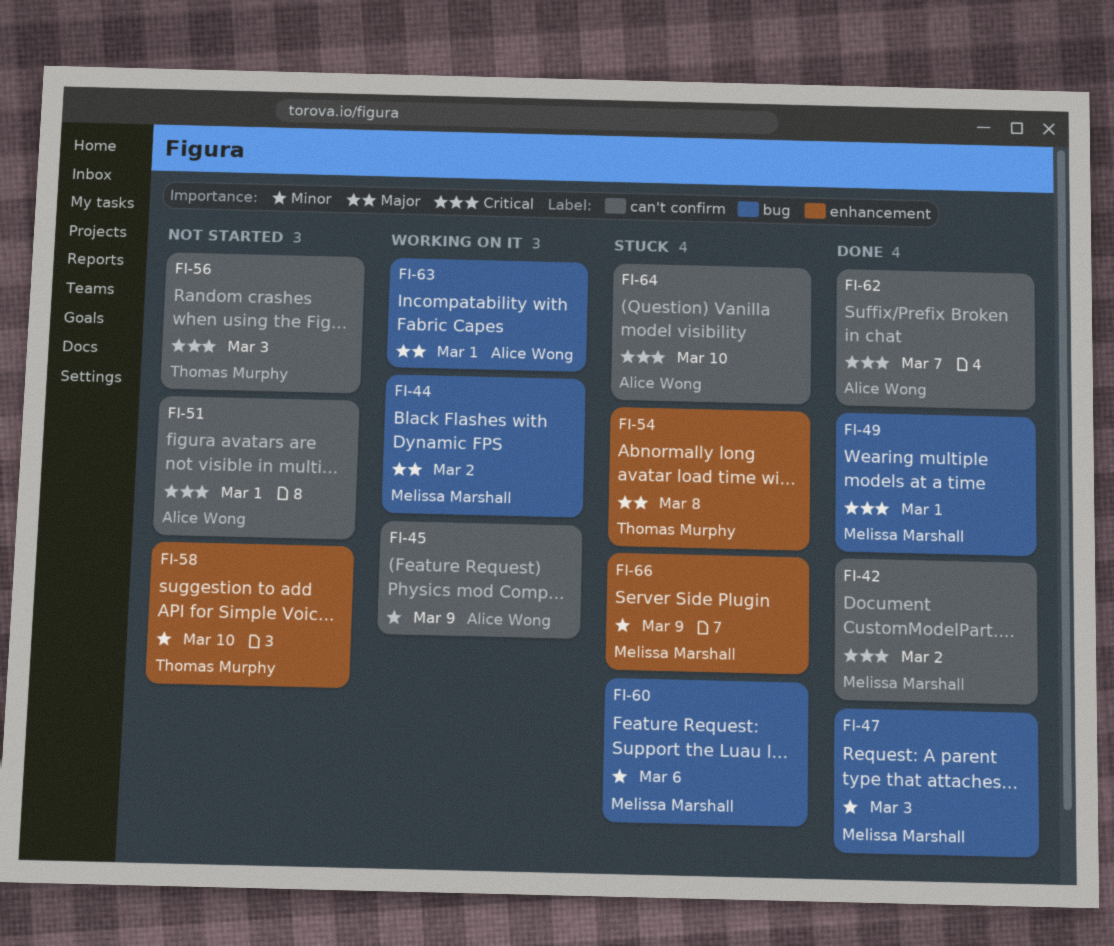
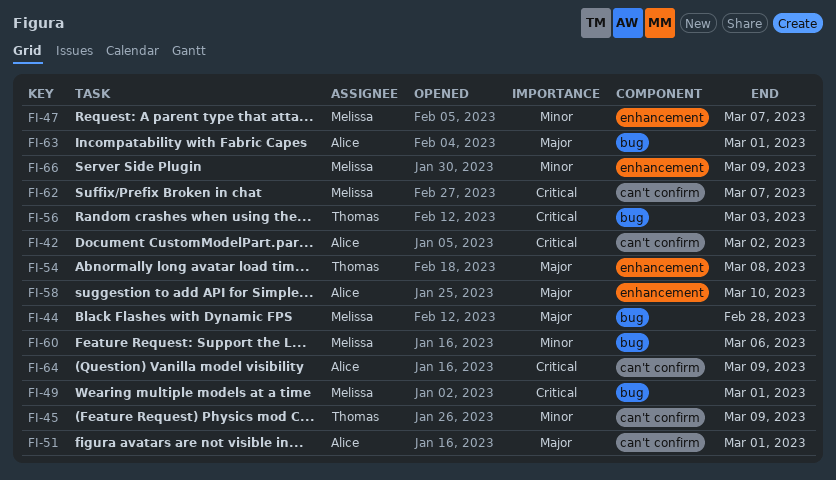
FI-42, owner: Melissa Marshall -> Alice Wong
FI-44, due: Mar 2 -> Feb 28
FI-45, owner: Alice Wong -> Thomas Murphy
FI-47, label: bug -> enhancement
FI-47, due: Mar 3 -> Mar 7
FI-51, priority: Critical -> Major
FI-56, label: can't confirm -> bug
FI-58, owner: Thomas Murphy -> Alice Wong
FI-58, priority: Minor -> Major
FI-62, owner: Alice Wong -> Melissa Marshall
FI-64, due: Mar 10 -> Mar 9

